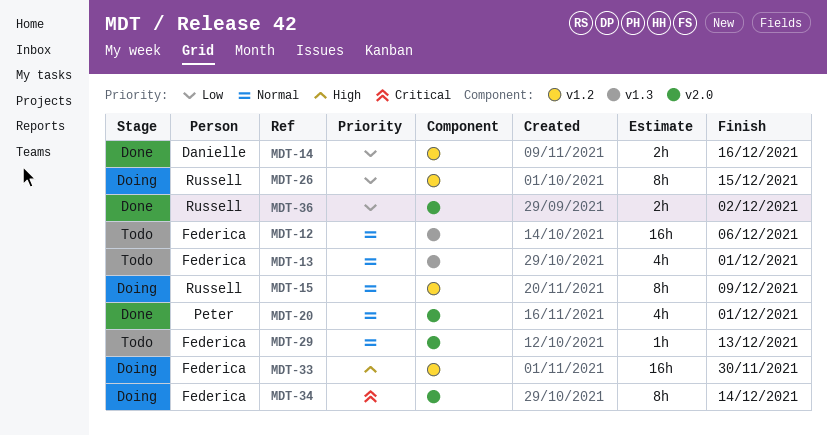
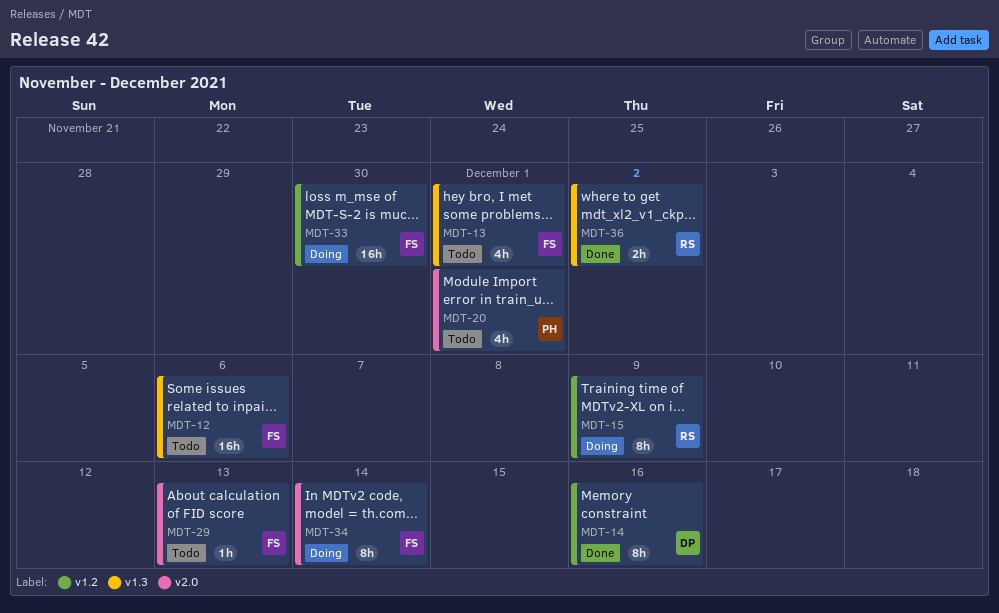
MDT-14, estimate: 2h -> 8h
MDT-20, status: Done -> Todo
MDT-26: present -> none
MDT-36, label: v2.0 -> v1.3

